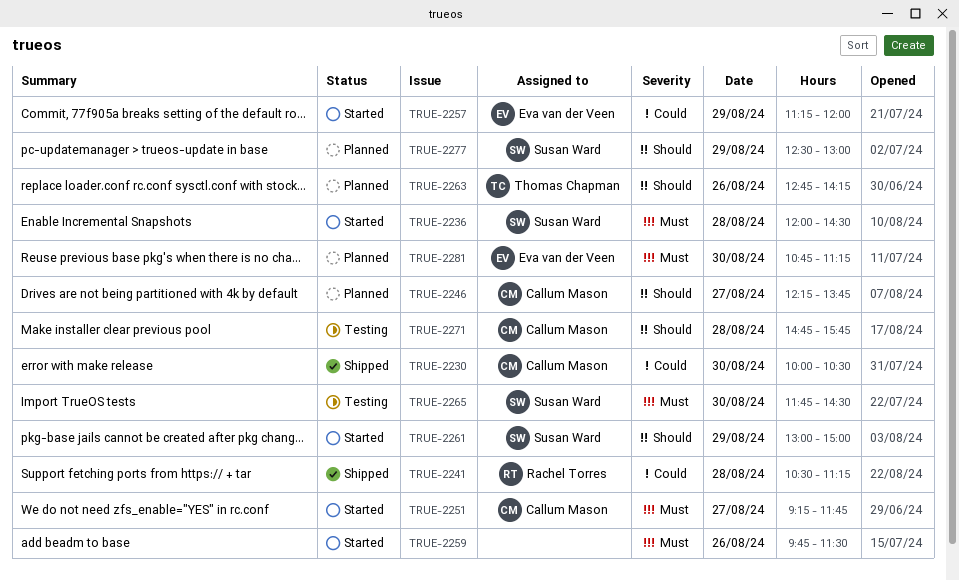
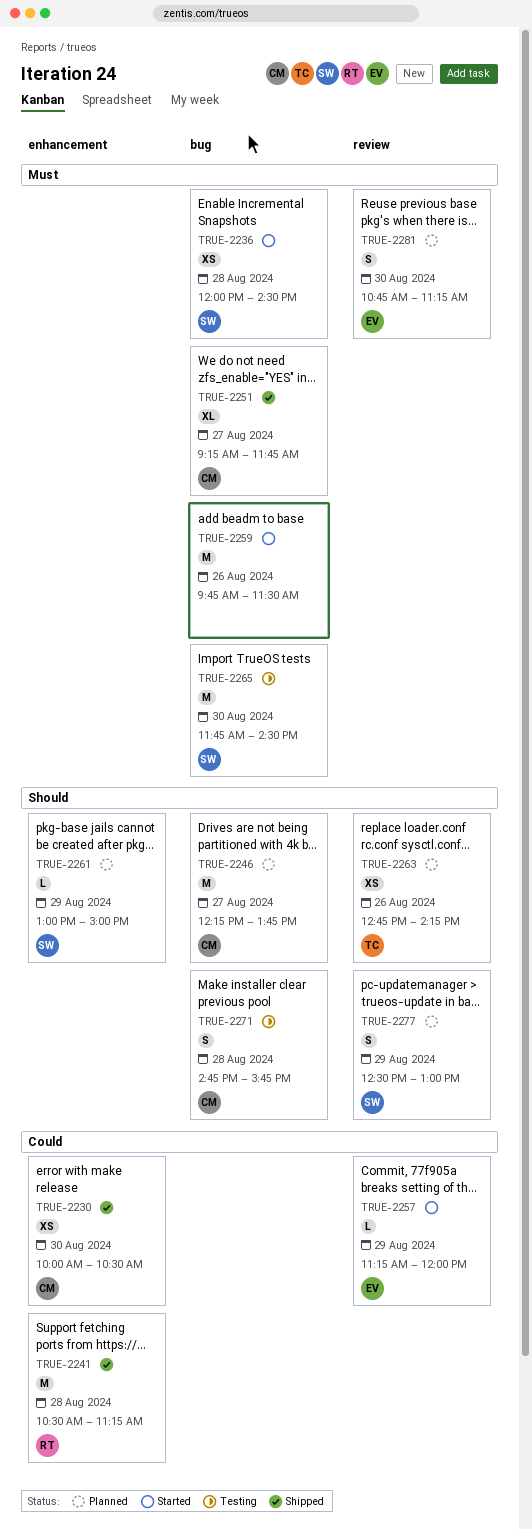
TRUE-2251, status: Started -> Shipped
TRUE-2261, status: Started -> Planned

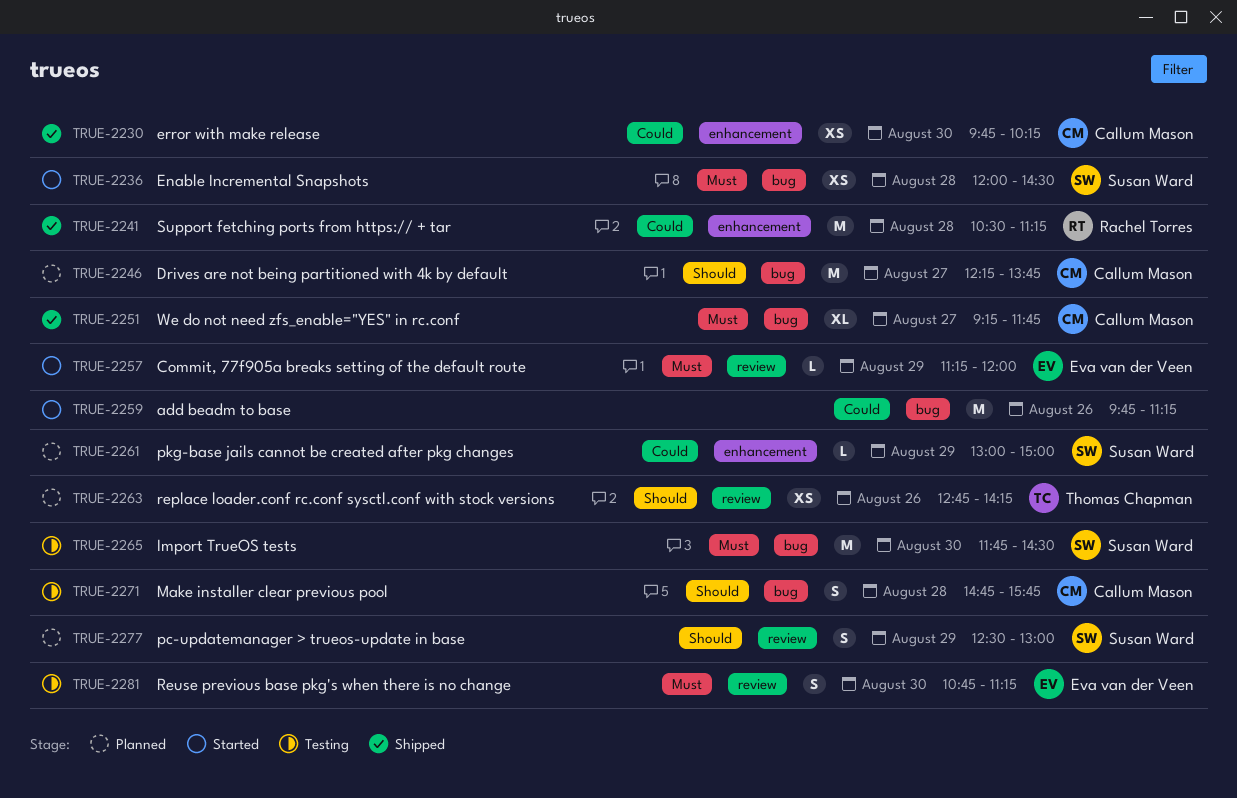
TRUE-2230, begins: 10:00 -> 09:45
TRUE-2230, ends: 10:30 -> 10:15
TRUE-2257, priority: Could -> Must
TRUE-2259, priority: Must -> Could
TRUE-2259, ends: 11:30 -> 11:15
TRUE-2261, priority: Should -> Could
TRUE-2281, status: Planned -> Testing

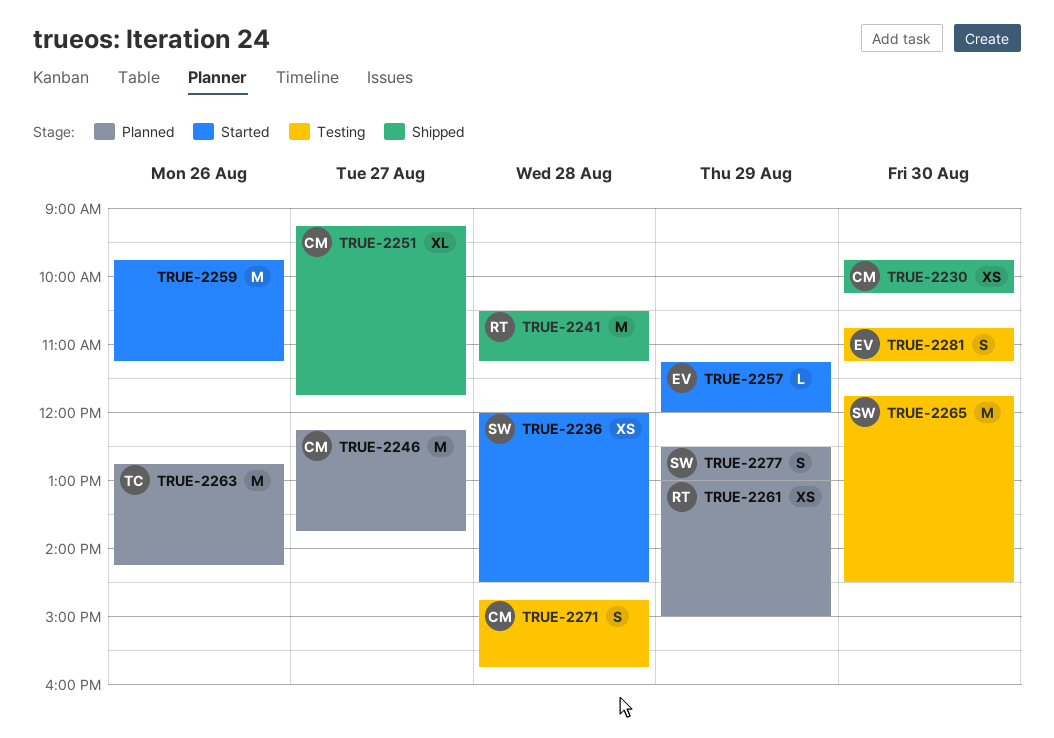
TRUE-2261, owner: Susan Ward -> Rachel Torres
TRUE-2261, estimate: L -> XS
TRUE-2263, estimate: XS -> M

